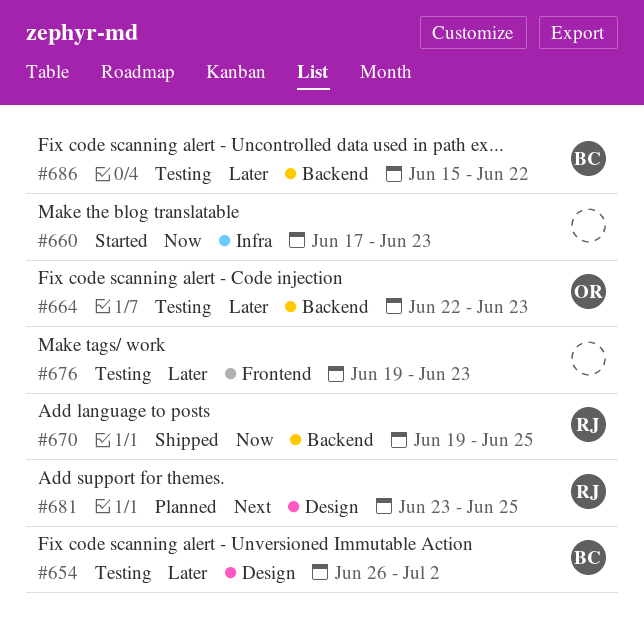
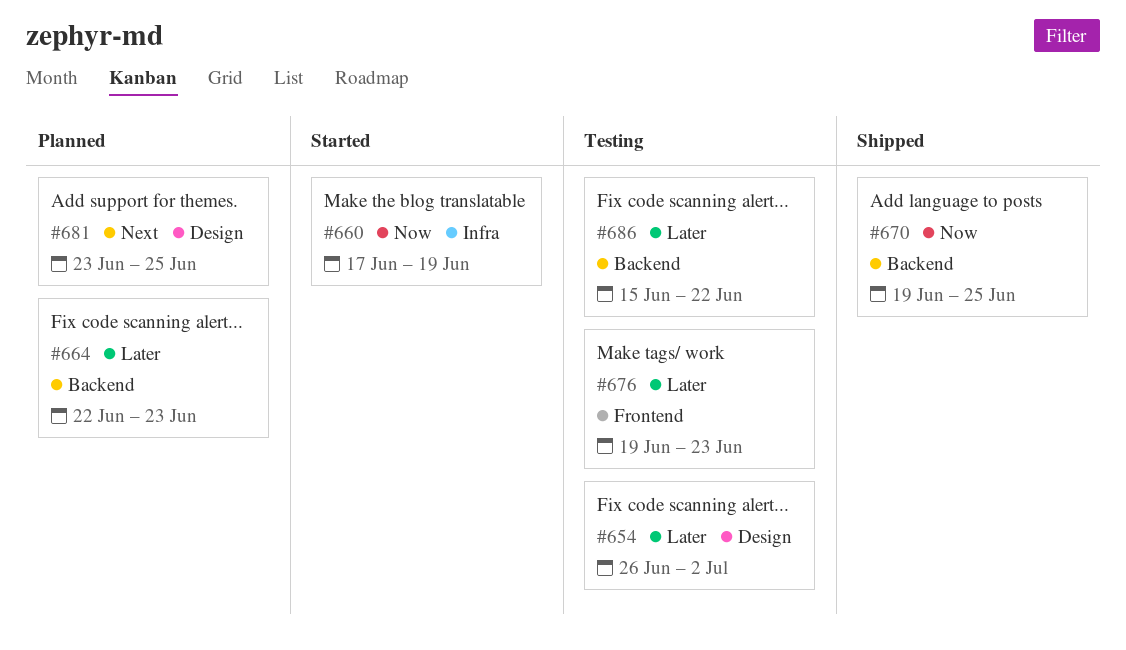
#660, due: Jun 23 -> Jun 19
#664, status: Testing -> Planned

